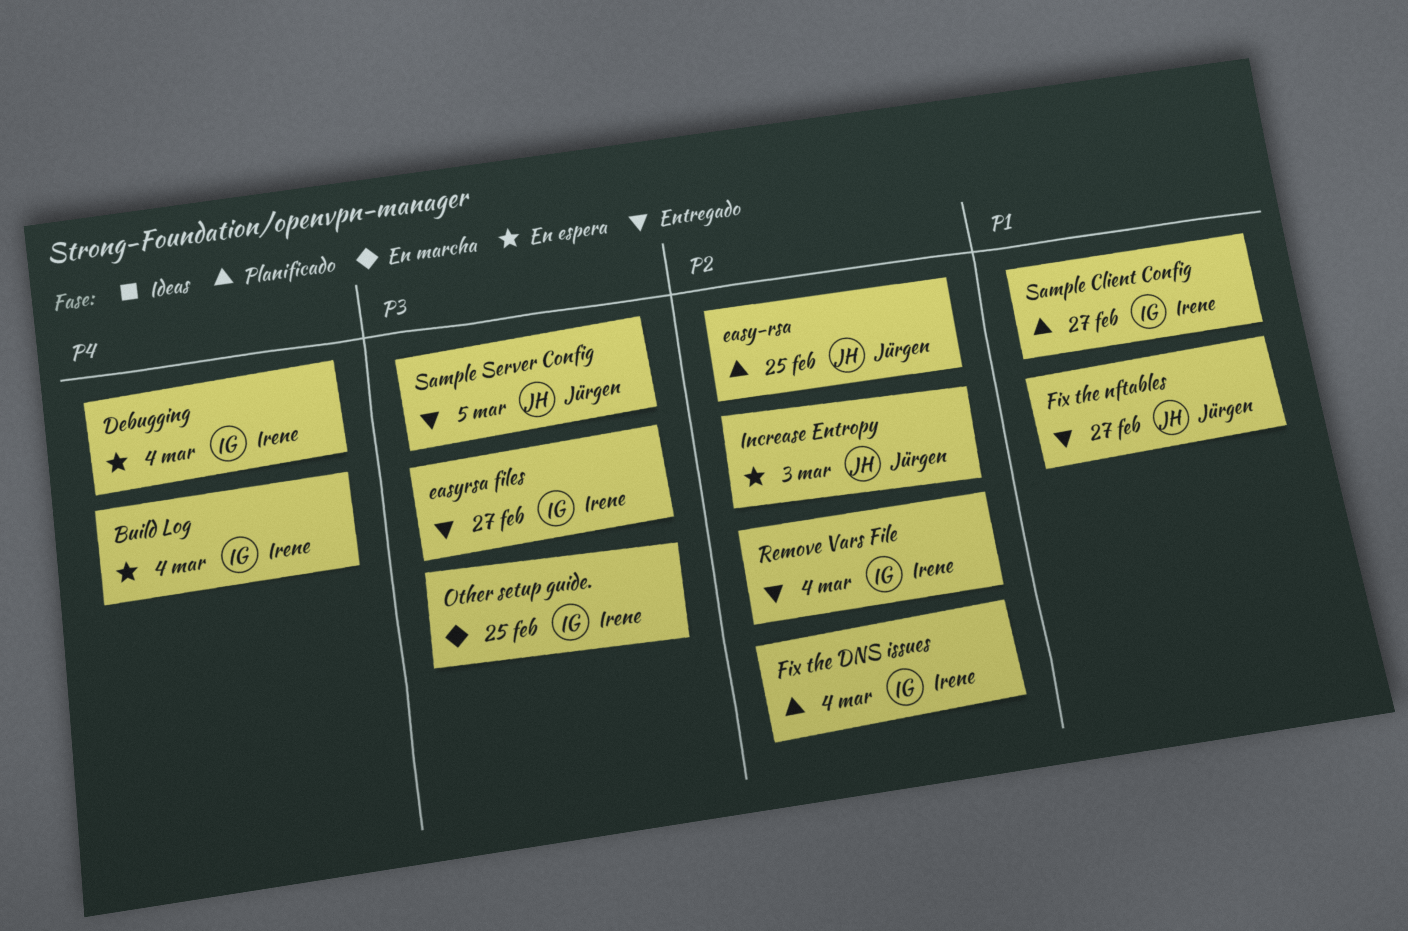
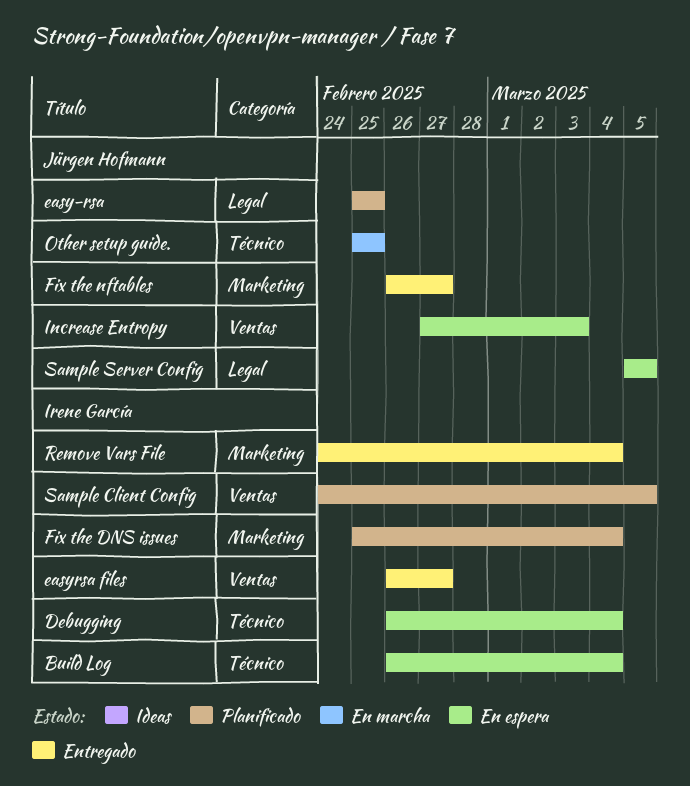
Other setup guide., owner: Irene García -> Jürgen Hofmann
Sample Client Config, due: Feb 27 -> Mar 5
Sample Server Config, status: Entregado -> En espera

